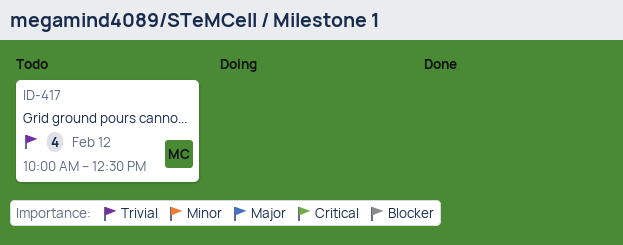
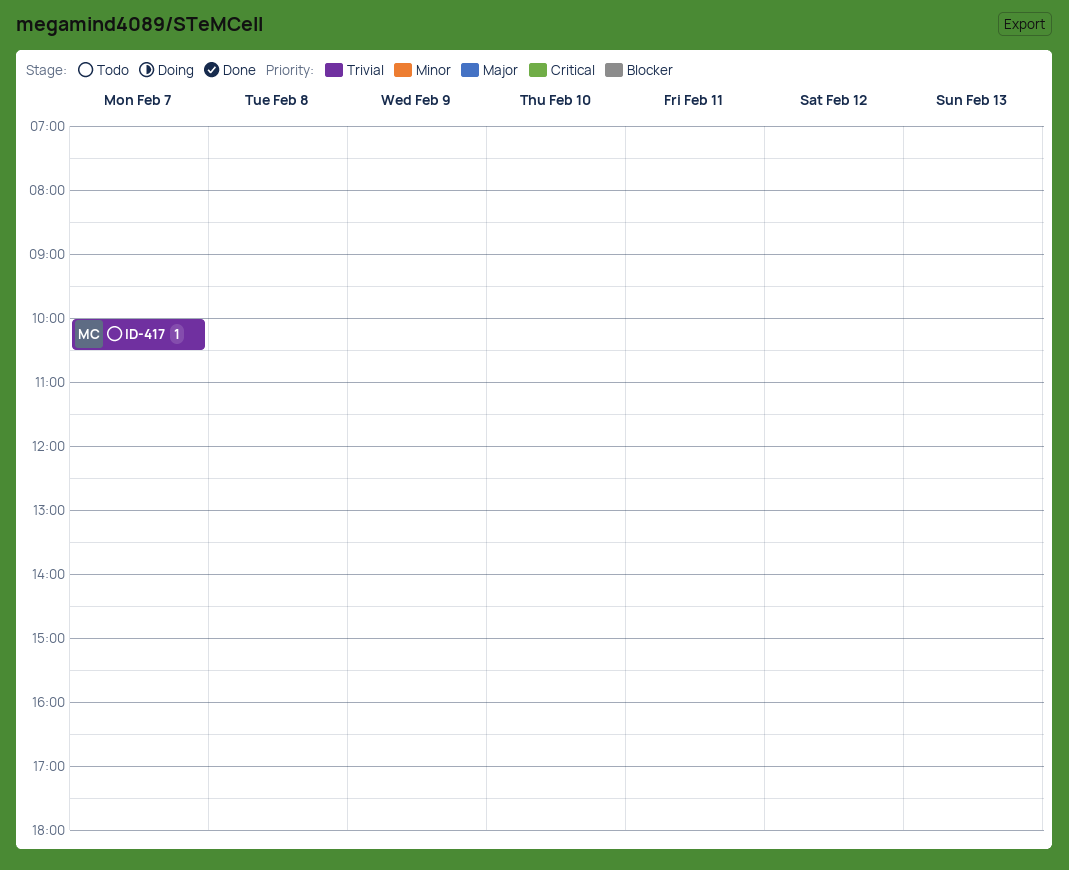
ID-417, estimate: 4 -> 1
ID-417, day: Feb 12 -> Feb 7
ID-417, ends: 12:30 -> 10:30

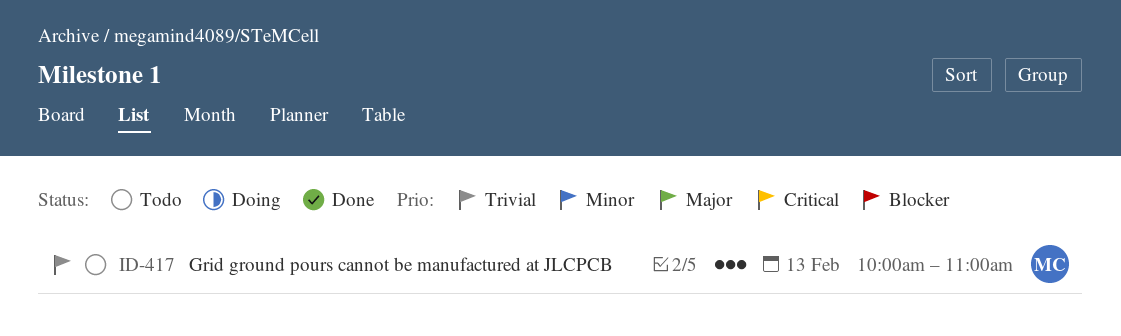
ID-417, estimate: 1 -> 3
ID-417, day: Feb 7 -> Feb 13
ID-417, ends: 10:30 -> 11:00

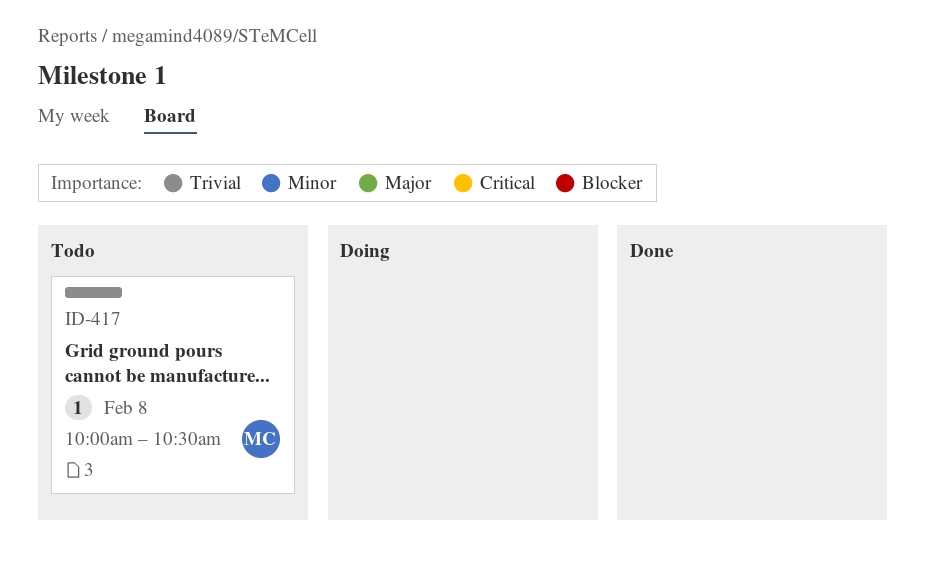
ID-417, estimate: 3 -> 1
ID-417, day: Feb 13 -> Feb 8
ID-417, ends: 11:00 -> 10:30

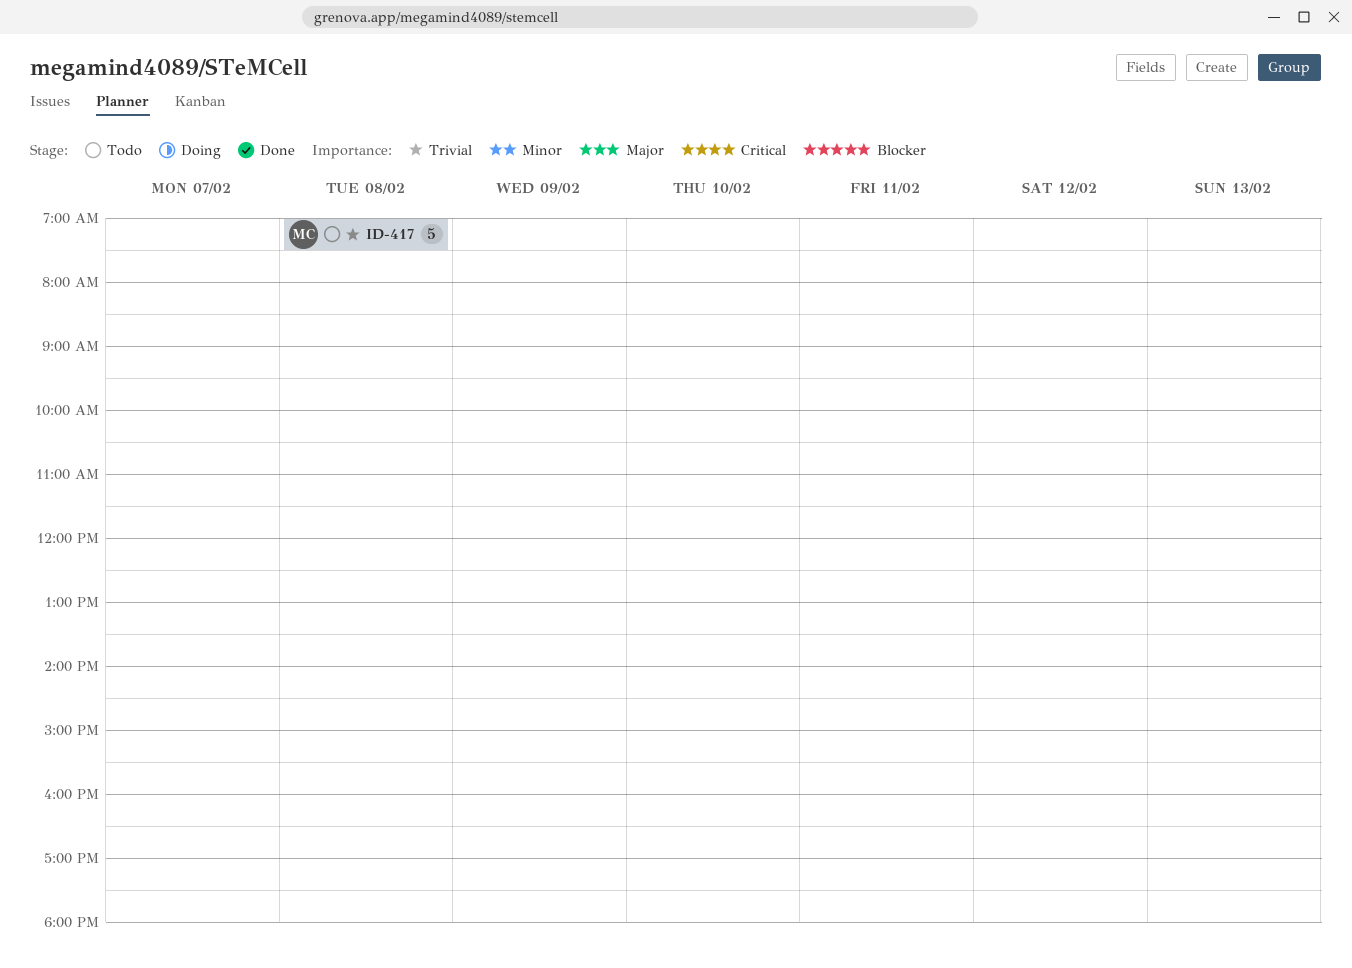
ID-417, estimate: 1 -> 5
ID-417, begins: 10:00 -> 07:00
ID-417, ends: 10:30 -> 07:30

